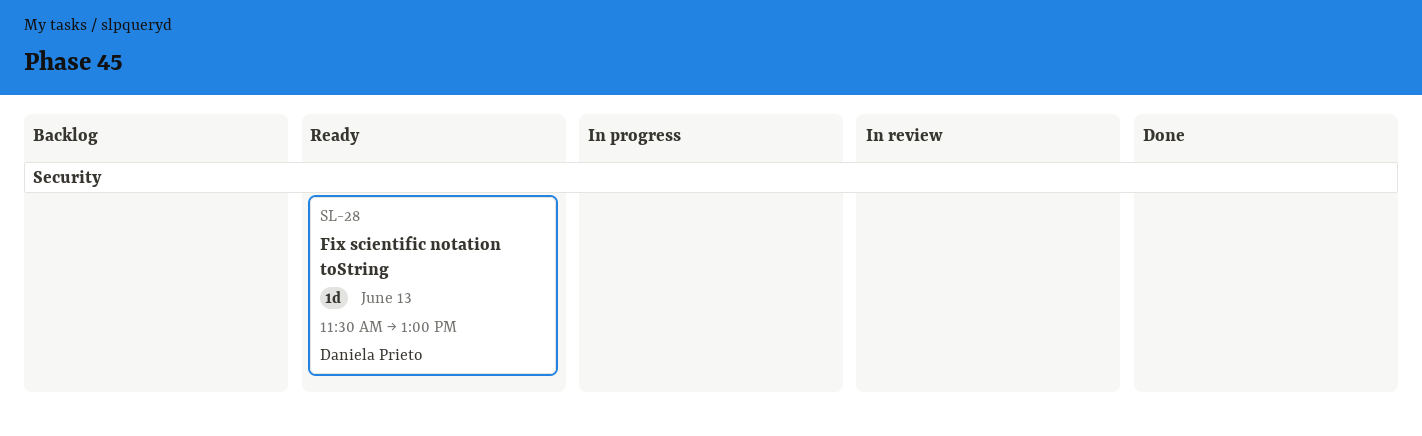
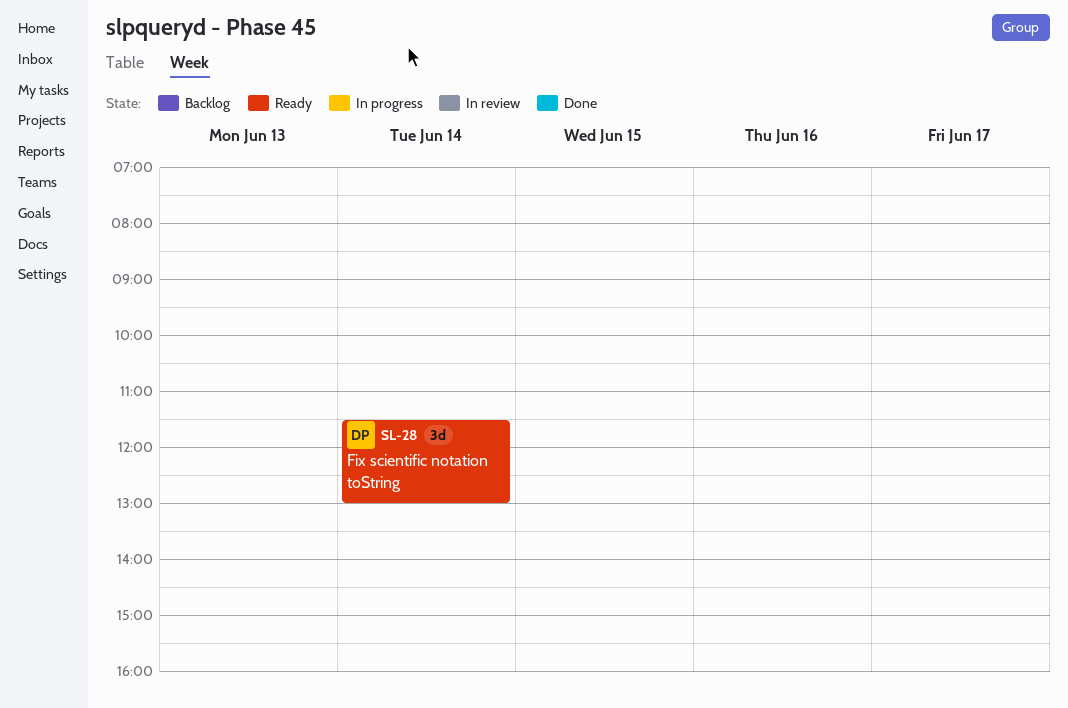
SL-28, estimate: 1d -> 3d
SL-28, day: Jun 13 -> Jun 14

